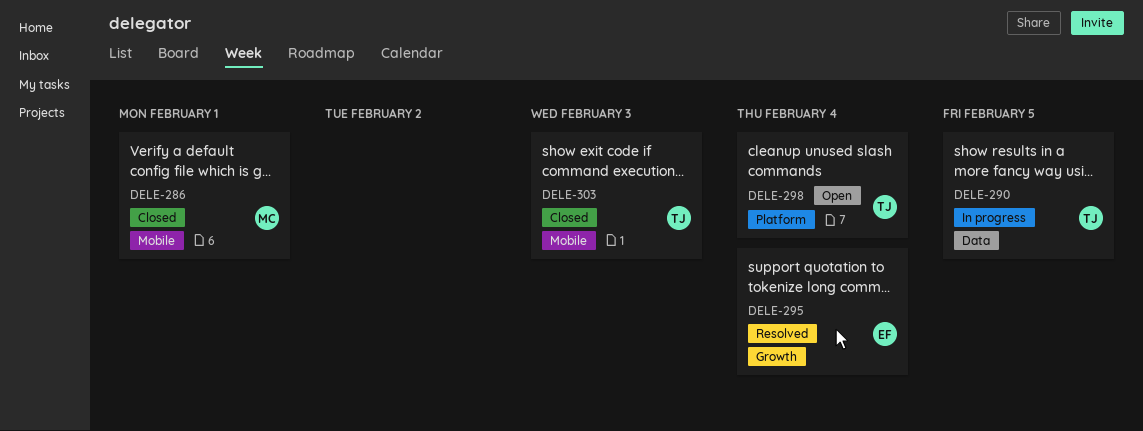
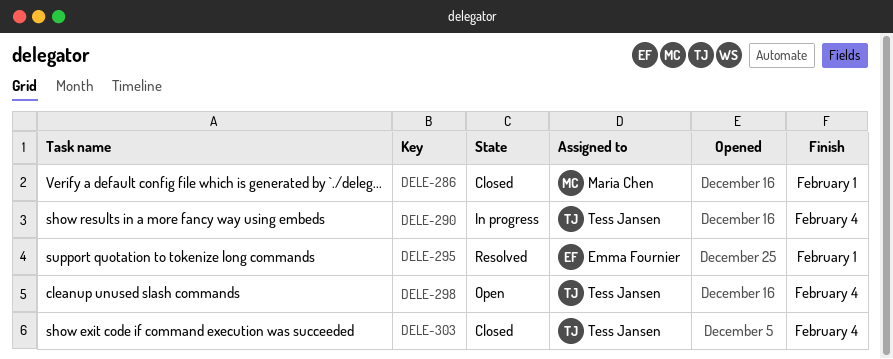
DELE-290, due: Feb 5 -> Feb 4
DELE-295, due: Feb 4 -> Feb 1
DELE-303, due: Feb 3 -> Feb 4

